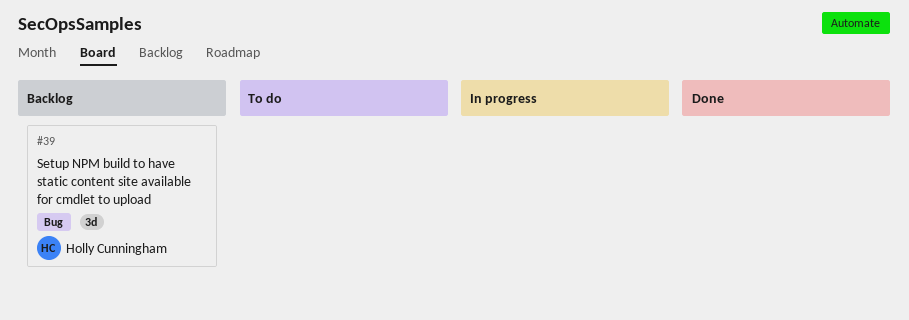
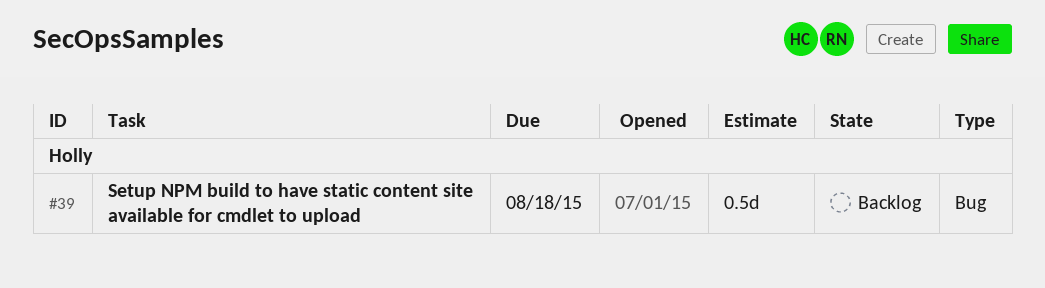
#39, estimate: 3d -> 0.5d

